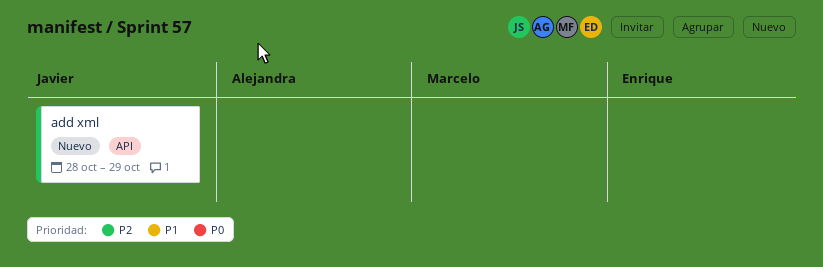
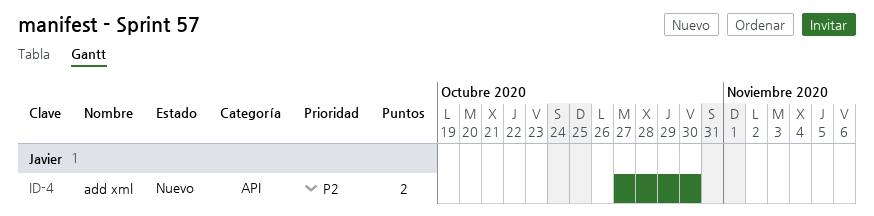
add xml, start: Oct 28 -> Oct 27
add xml, due: Oct 29 -> Oct 30

